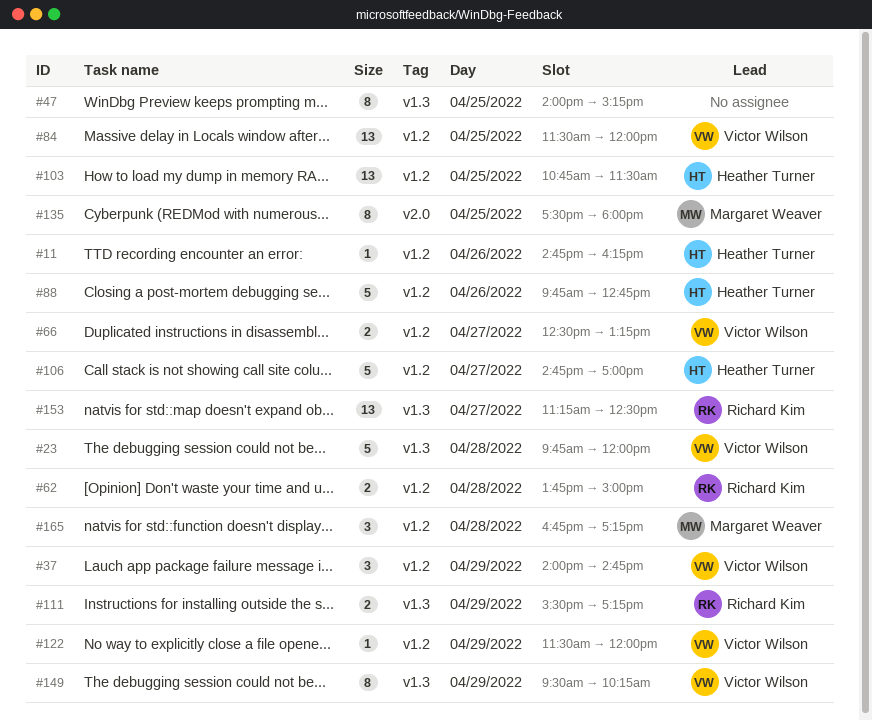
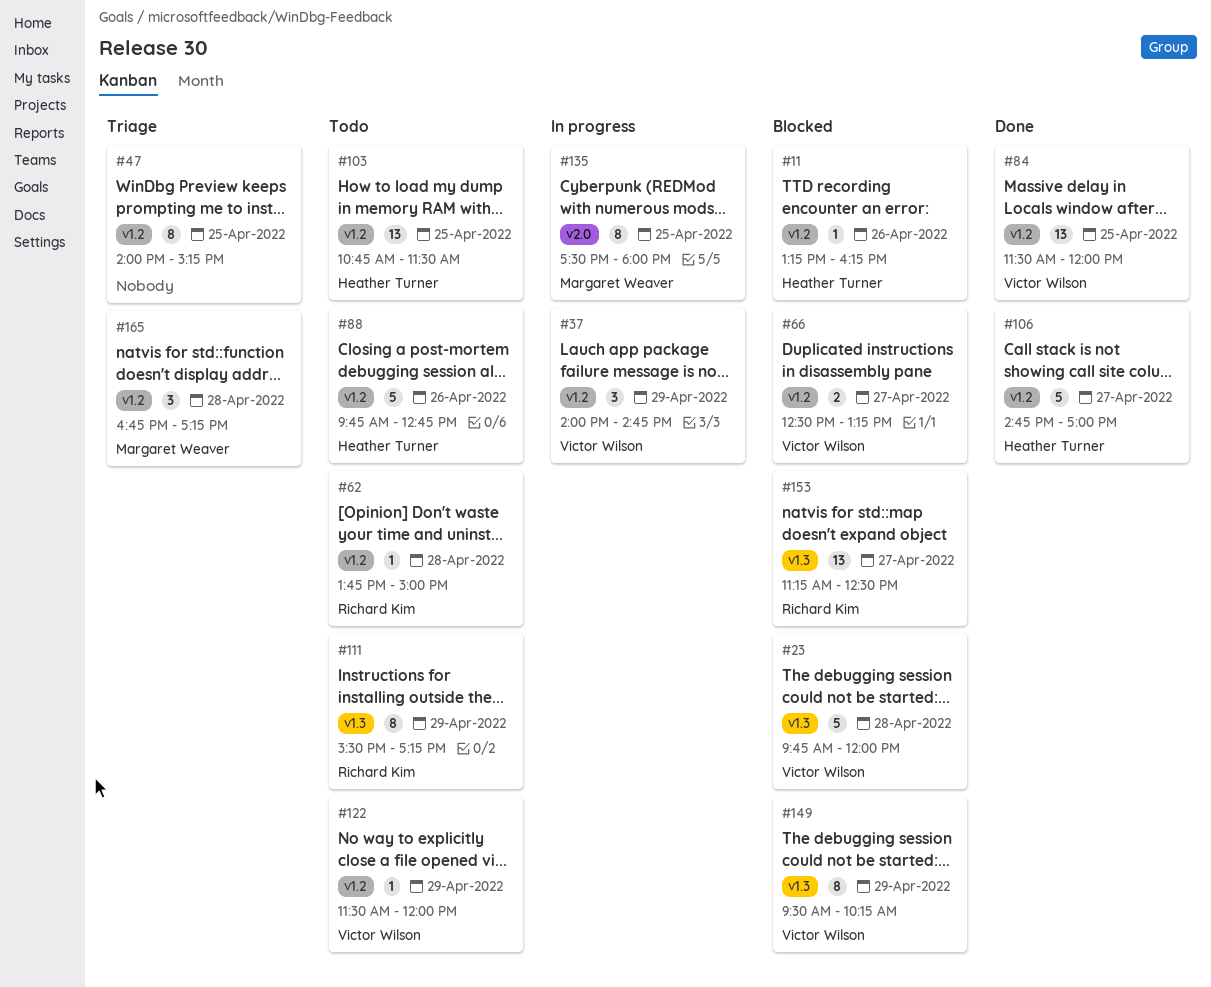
#11, begins: 14:45 -> 13:15
#47, label: v1.3 -> v1.2
#62, estimate: 2 -> 1
#111, estimate: 2 -> 8

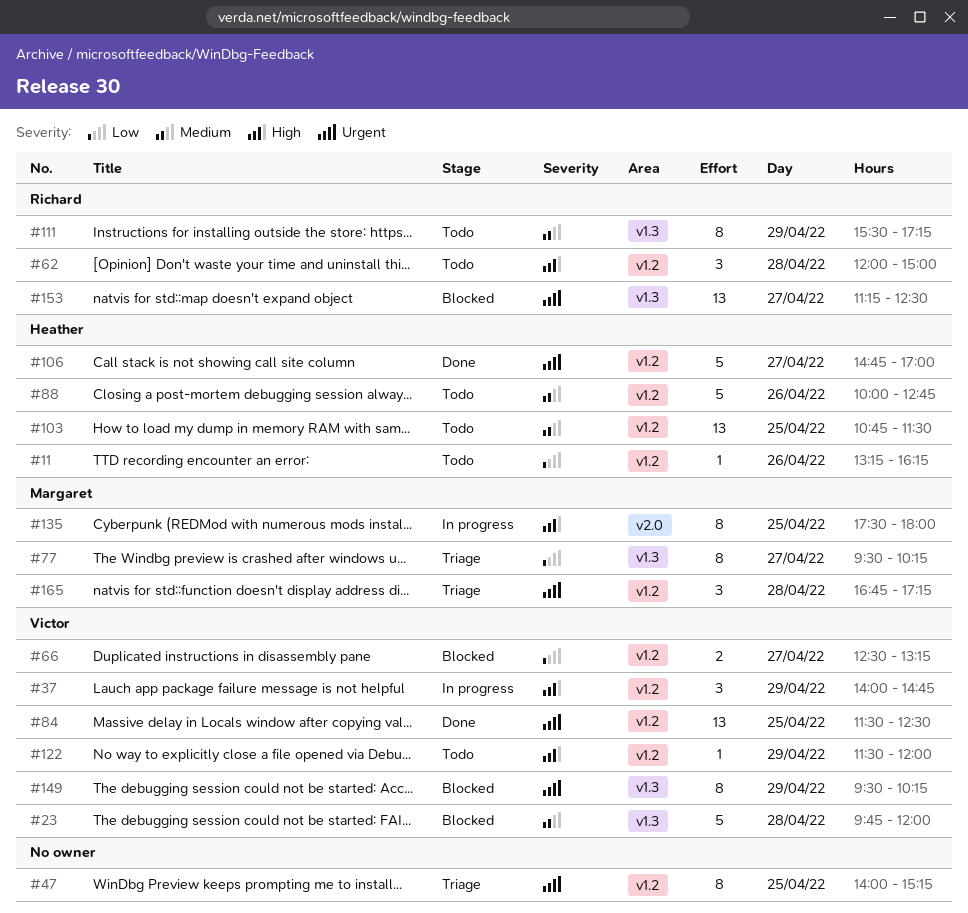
#11, status: Blocked -> Todo
#62, estimate: 1 -> 3
#62, begins: 13:45 -> 12:00
#77: none -> present
#84, ends: 12:00 -> 12:30
#88, begins: 09:45 -> 10:00

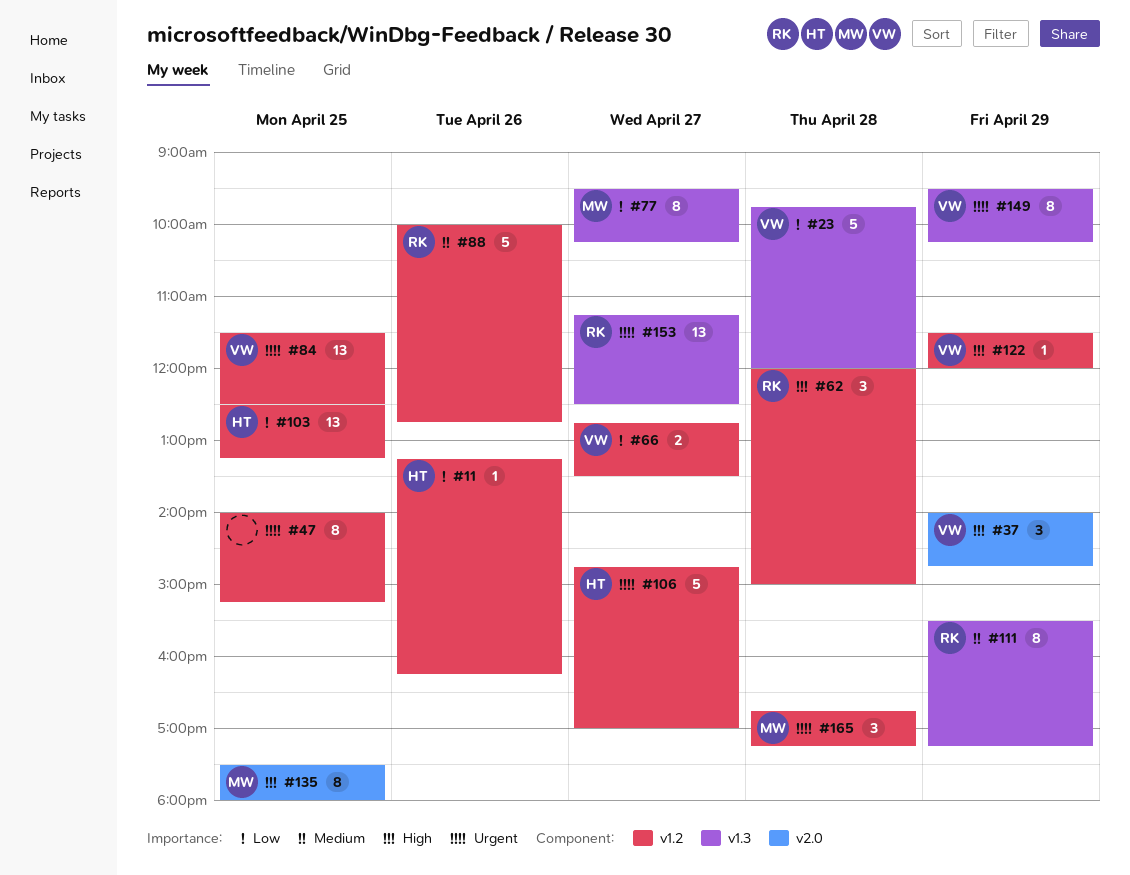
#23, priority: Medium -> Low
#37, label: v1.2 -> v2.0
#66, begins: 12:30 -> 12:45
#66, ends: 13:15 -> 13:30
#88, owner: Heather -> Richard
#103, priority: Medium -> Low
#103, begins: 10:45 -> 12:30
#103, ends: 11:30 -> 13:15

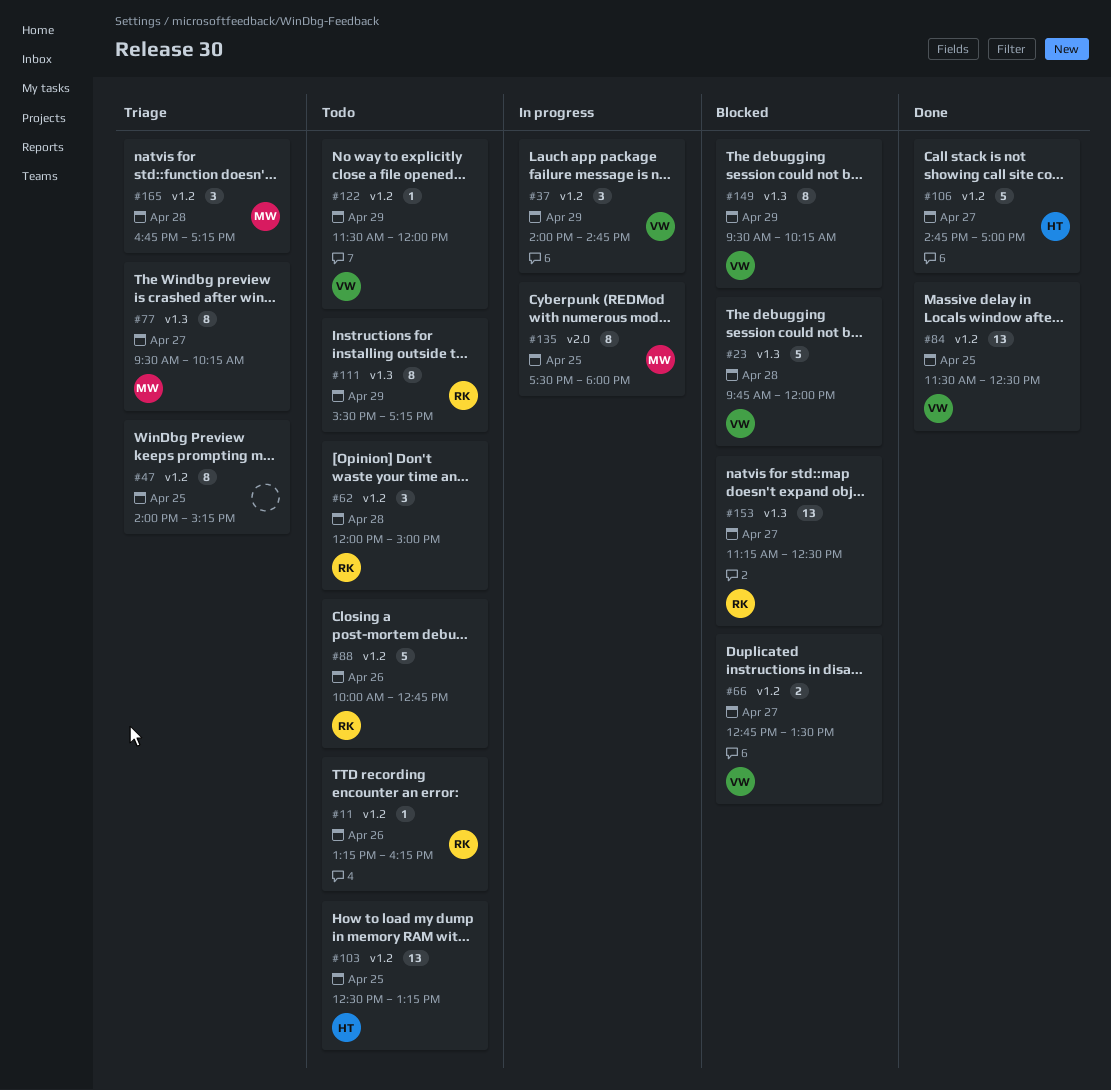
#11, owner: HT -> RK
#37, label: v2.0 -> v1.2

